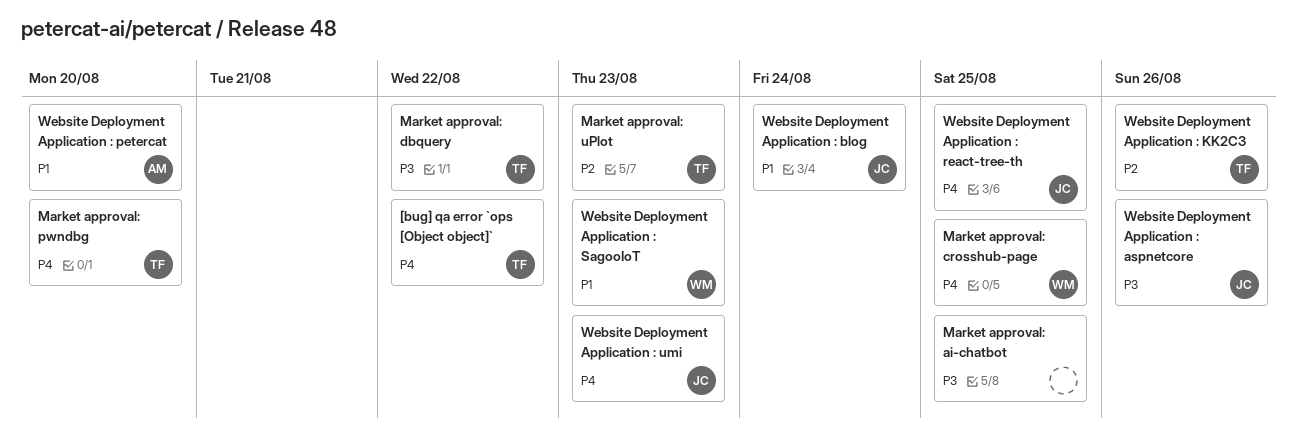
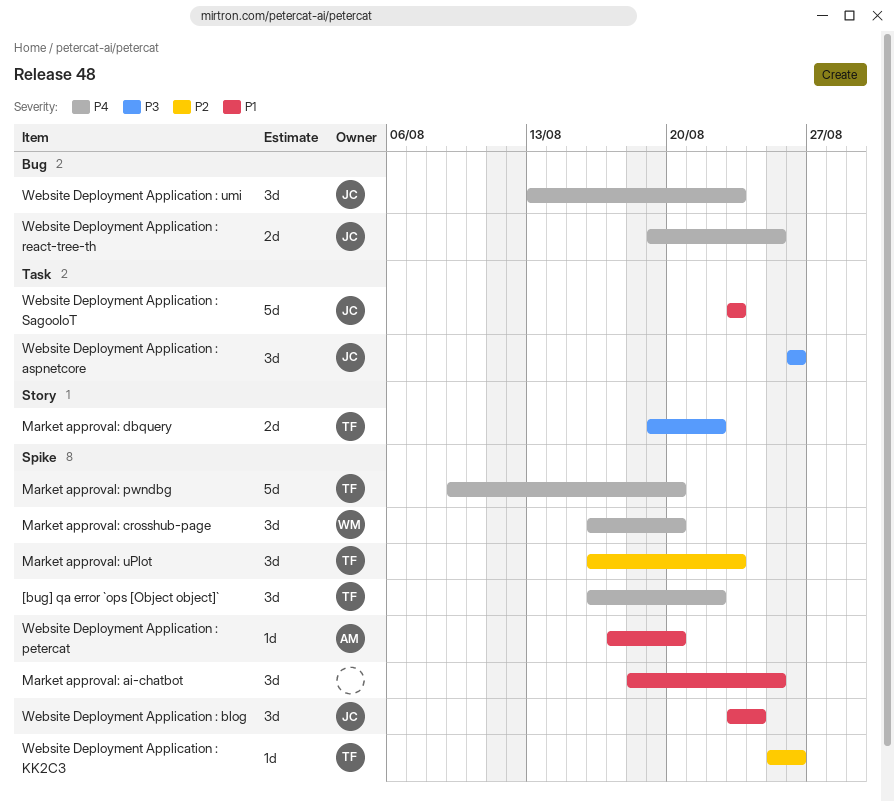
Market approval: ai-chatbot, priority: P3 -> P1
Market approval: crosshub-page, due: Aug 25 -> Aug 20
Website Deployment Application : SagooIoT, owner: WM -> JC

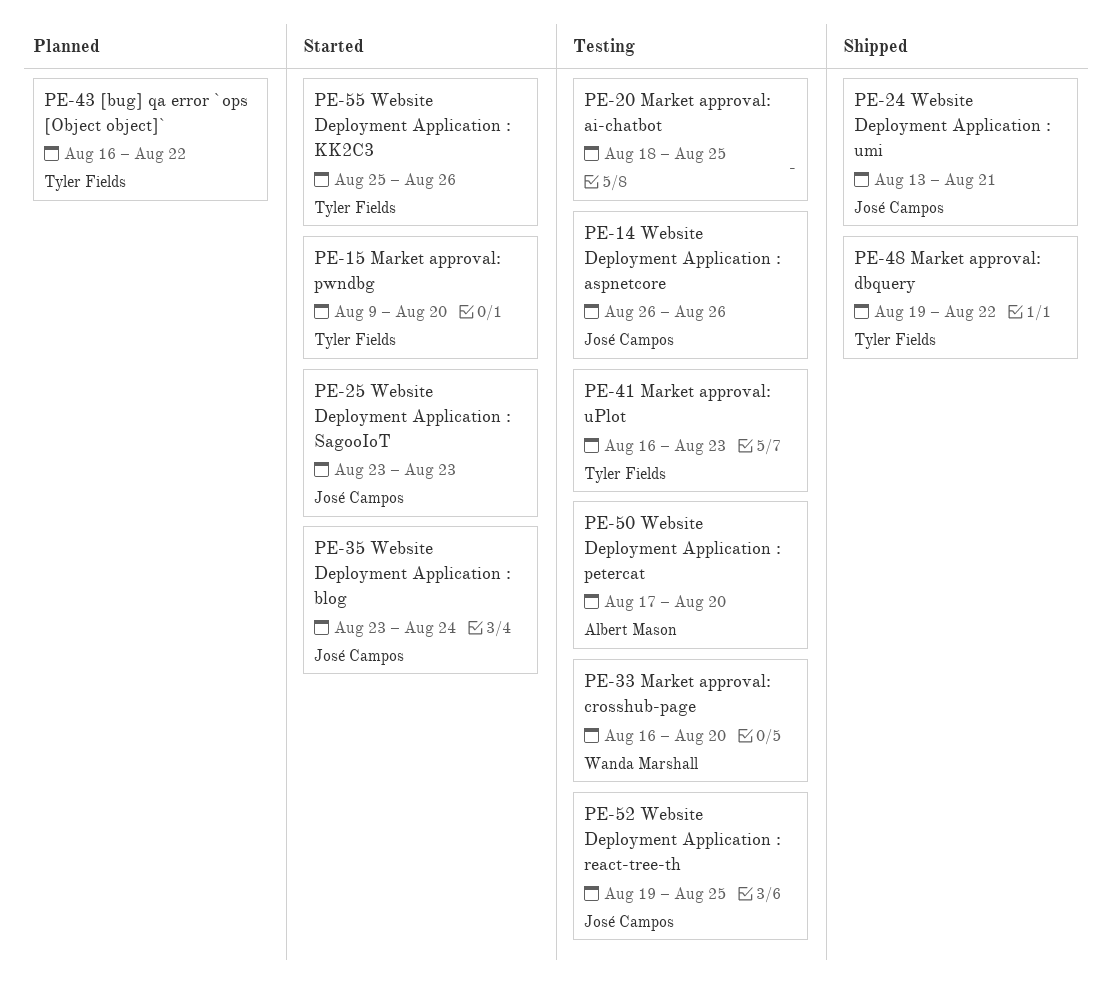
Website Deployment Application : umi, due: Aug 23 -> Aug 21

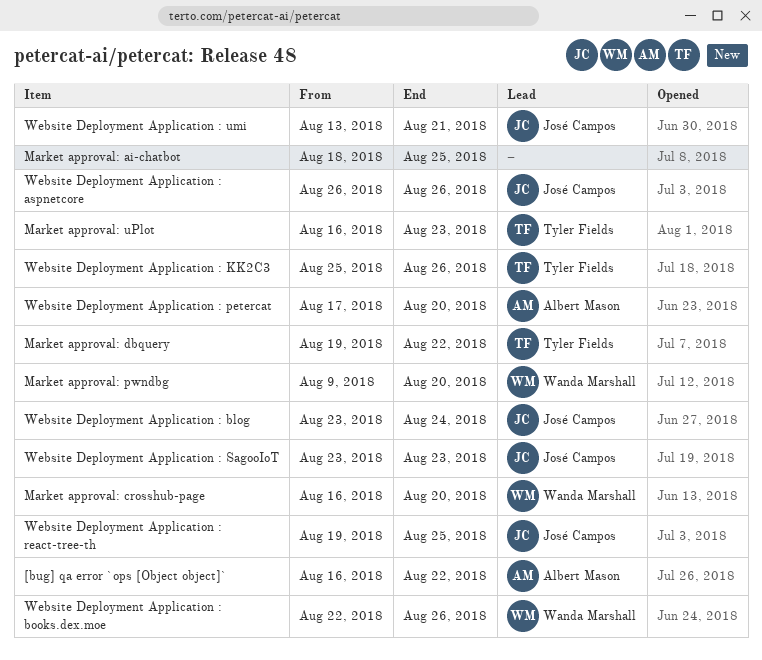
[bug] qa error `ops [Object object]`, owner: Tyler Fields -> Albert Mason
Market approval: pwndbg, owner: Tyler Fields -> Wanda Marshall
Website Deployment Application : books.dex.moe: none -> present

